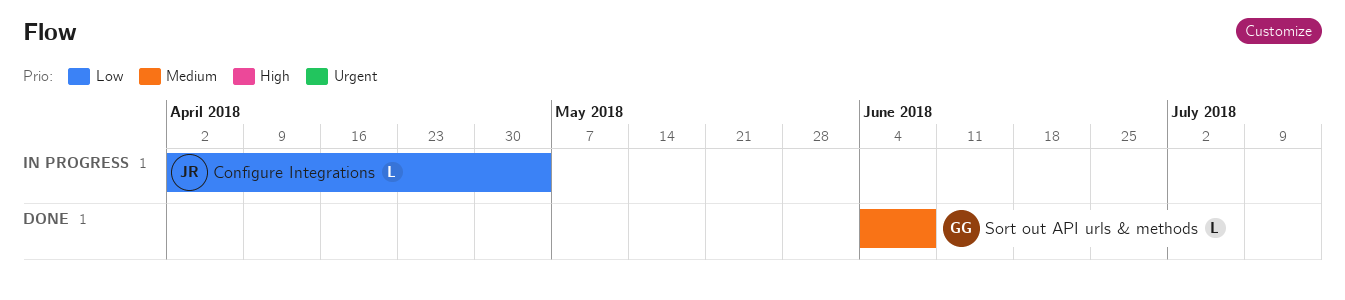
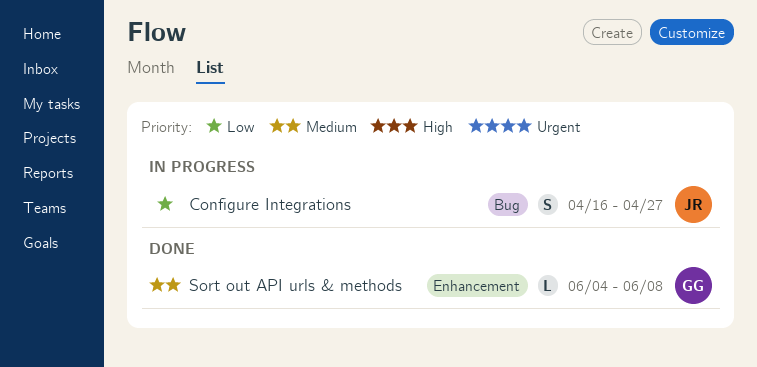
Configure Integrations, estimate: L -> S
Configure Integrations, start: Apr 2 -> Apr 16
Configure Integrations, due: May 4 -> Apr 27

